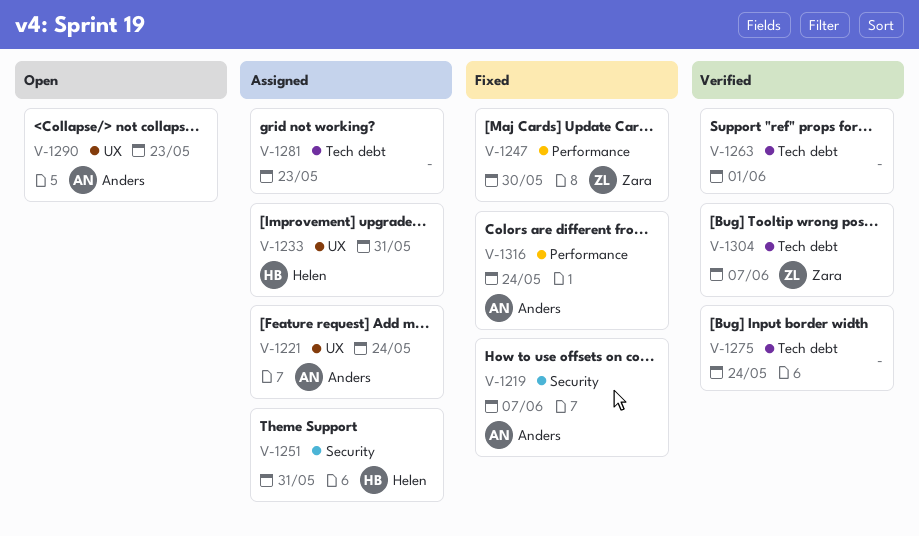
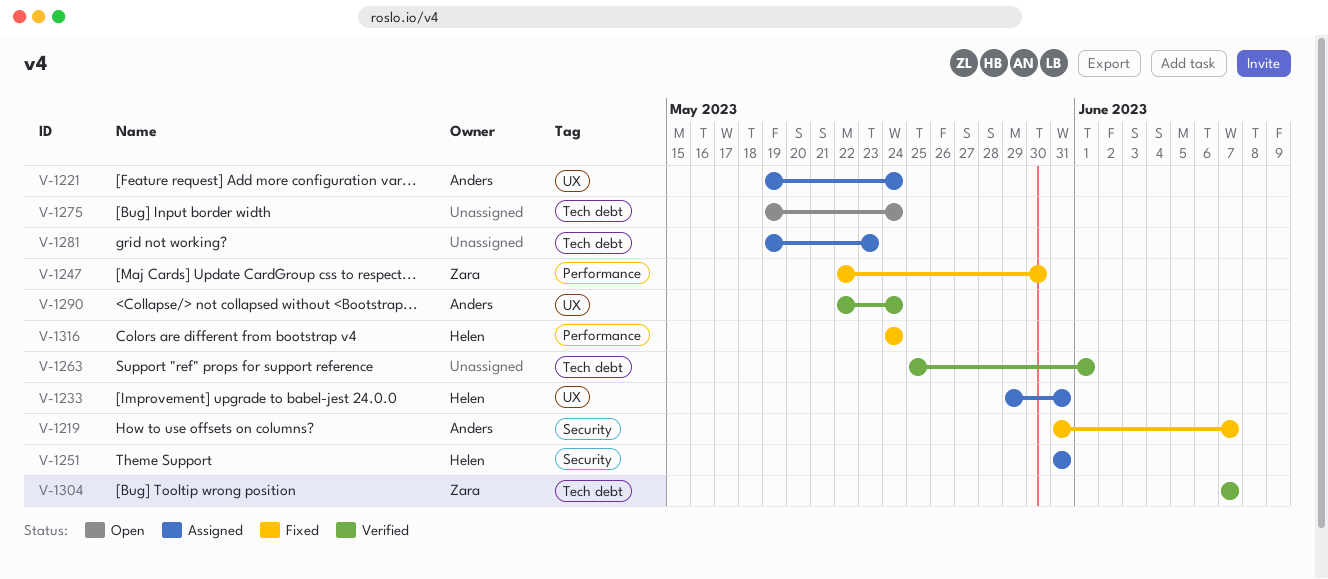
V-1275, status: Verified -> Open
V-1290, status: Open -> Verified
V-1290, due: May 23 -> May 24
V-1316, owner: Anders -> Helen

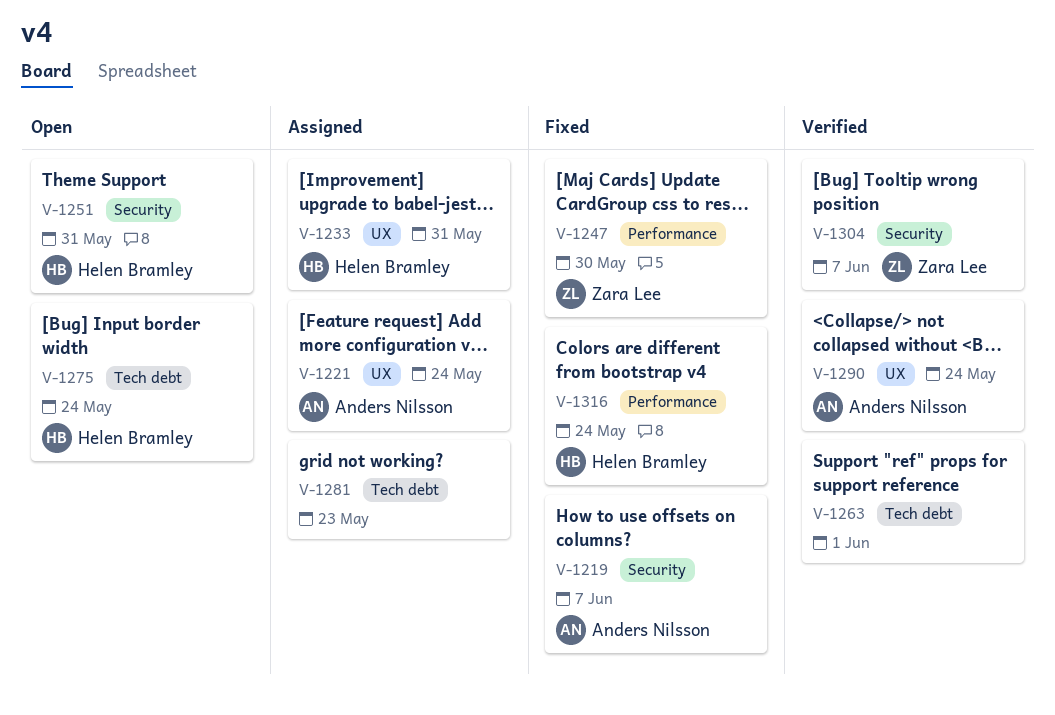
V-1251, status: Assigned -> Open
V-1275, owner: none -> Helen Bramley
V-1304, label: Tech debt -> Security

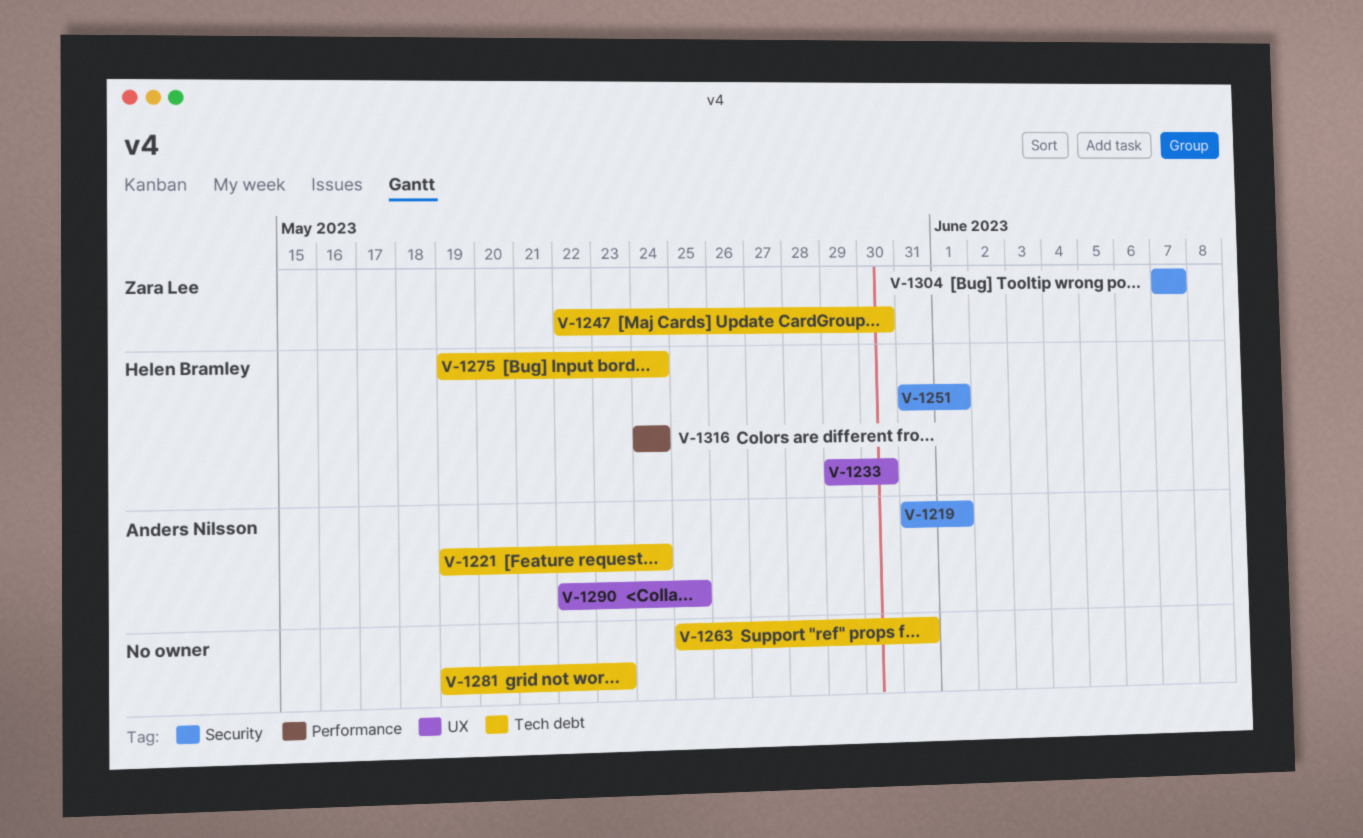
V-1219, due: Jun 7 -> Jun 1
V-1221, label: UX -> Tech debt
V-1233, due: May 31 -> May 30
V-1247, label: Performance -> Tech debt
V-1251, due: May 31 -> Jun 1
V-1263, due: Jun 1 -> May 31
V-1290, due: May 24 -> May 25

